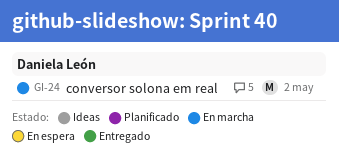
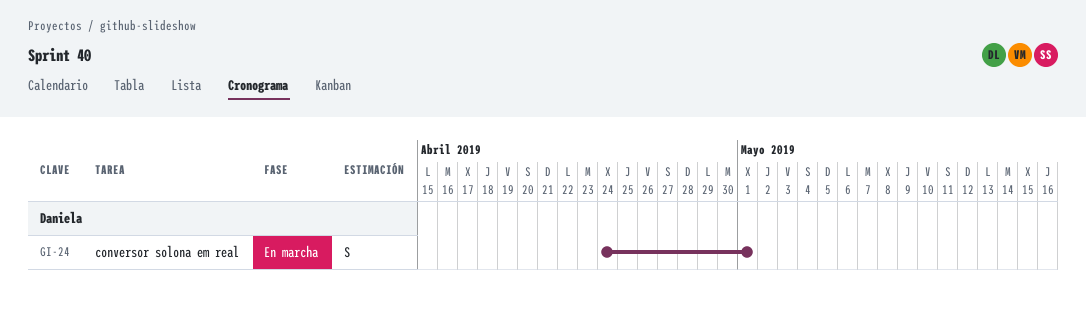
GI-24, estimate: M -> S
GI-24, due: May 2 -> May 1

